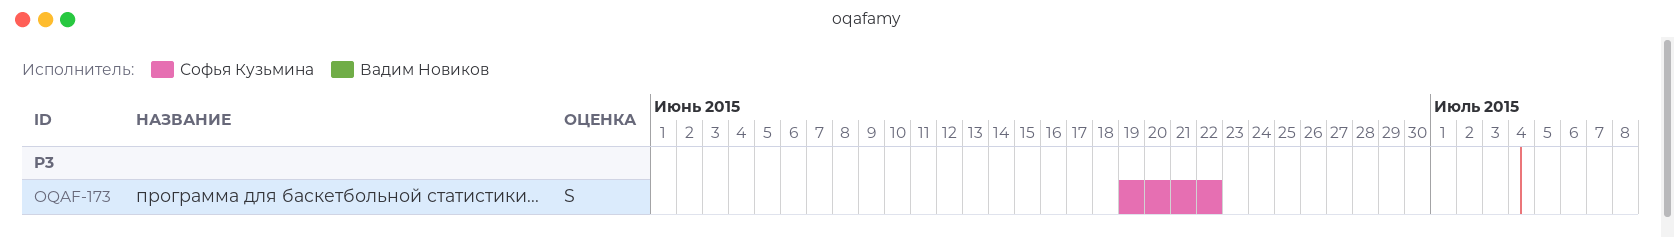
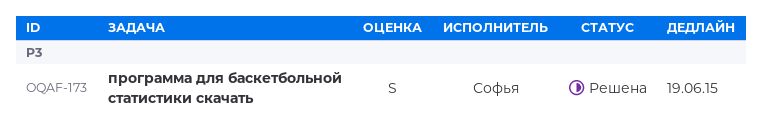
OQAF-173, due: Jun 22 -> Jun 19

